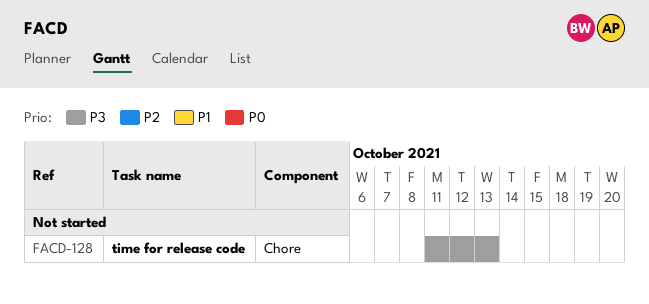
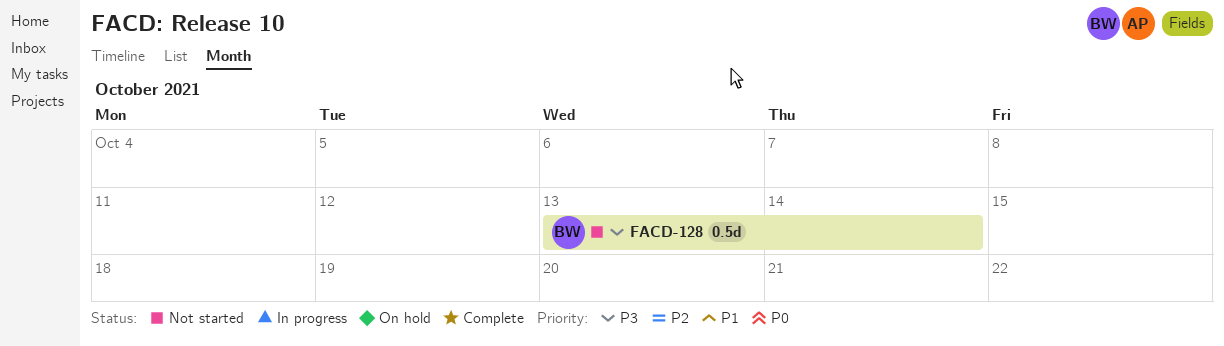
FACD-128, start: Oct 11 -> Oct 13
FACD-128, due: Oct 13 -> Oct 14

